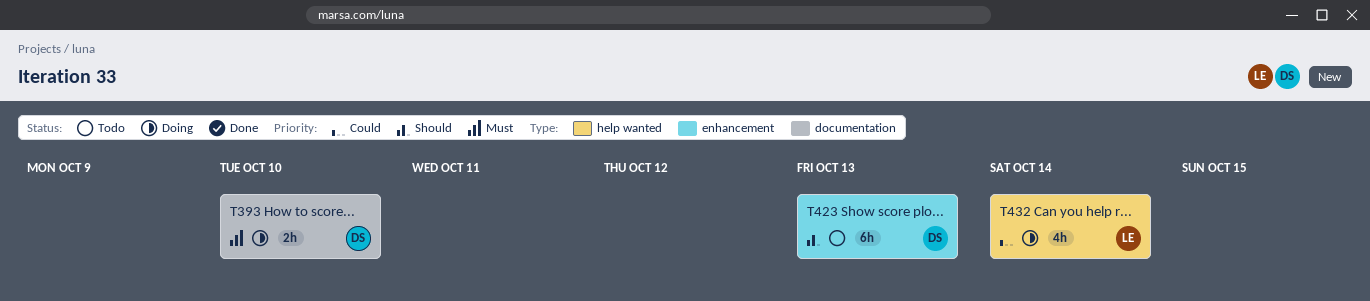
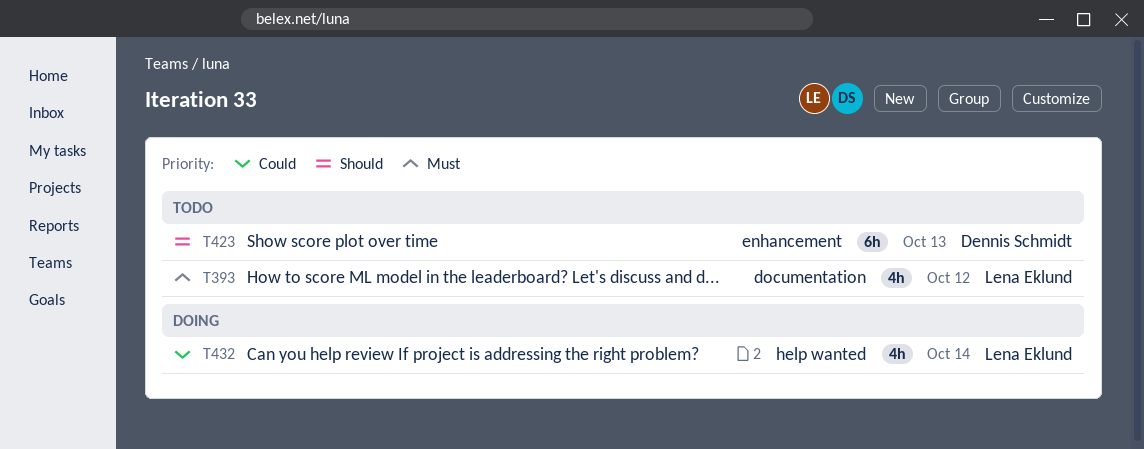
T393, status: Doing -> Todo
T393, owner: Dennis Schmidt -> Lena Eklund
T393, estimate: 2h -> 4h
T393, due: Oct 10 -> Oct 12

